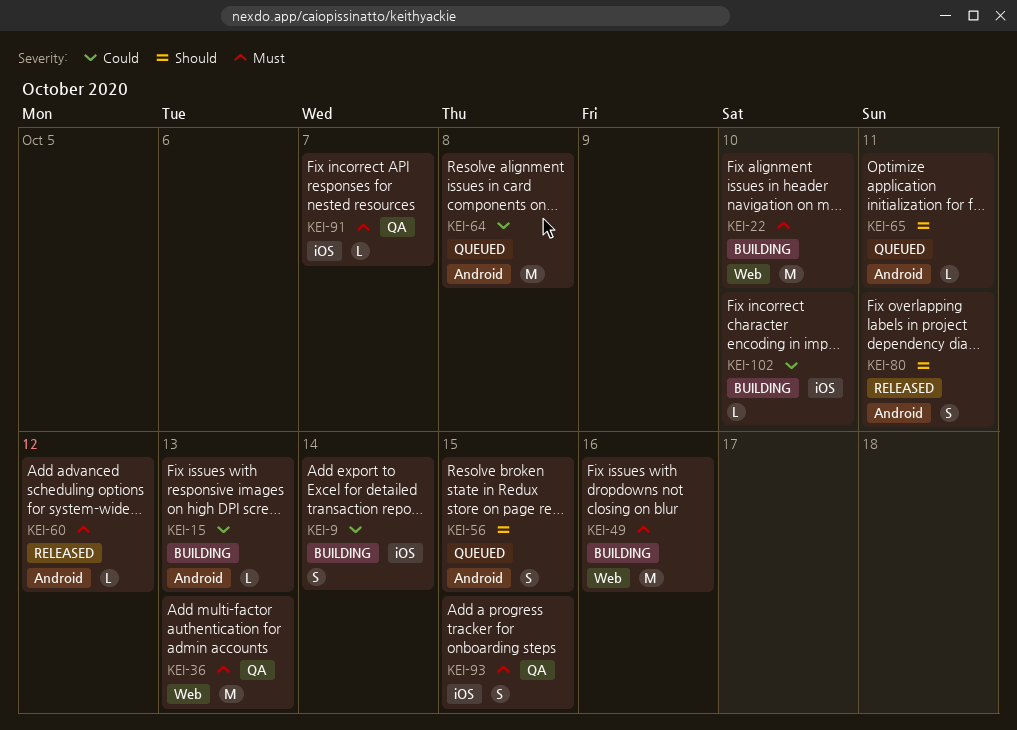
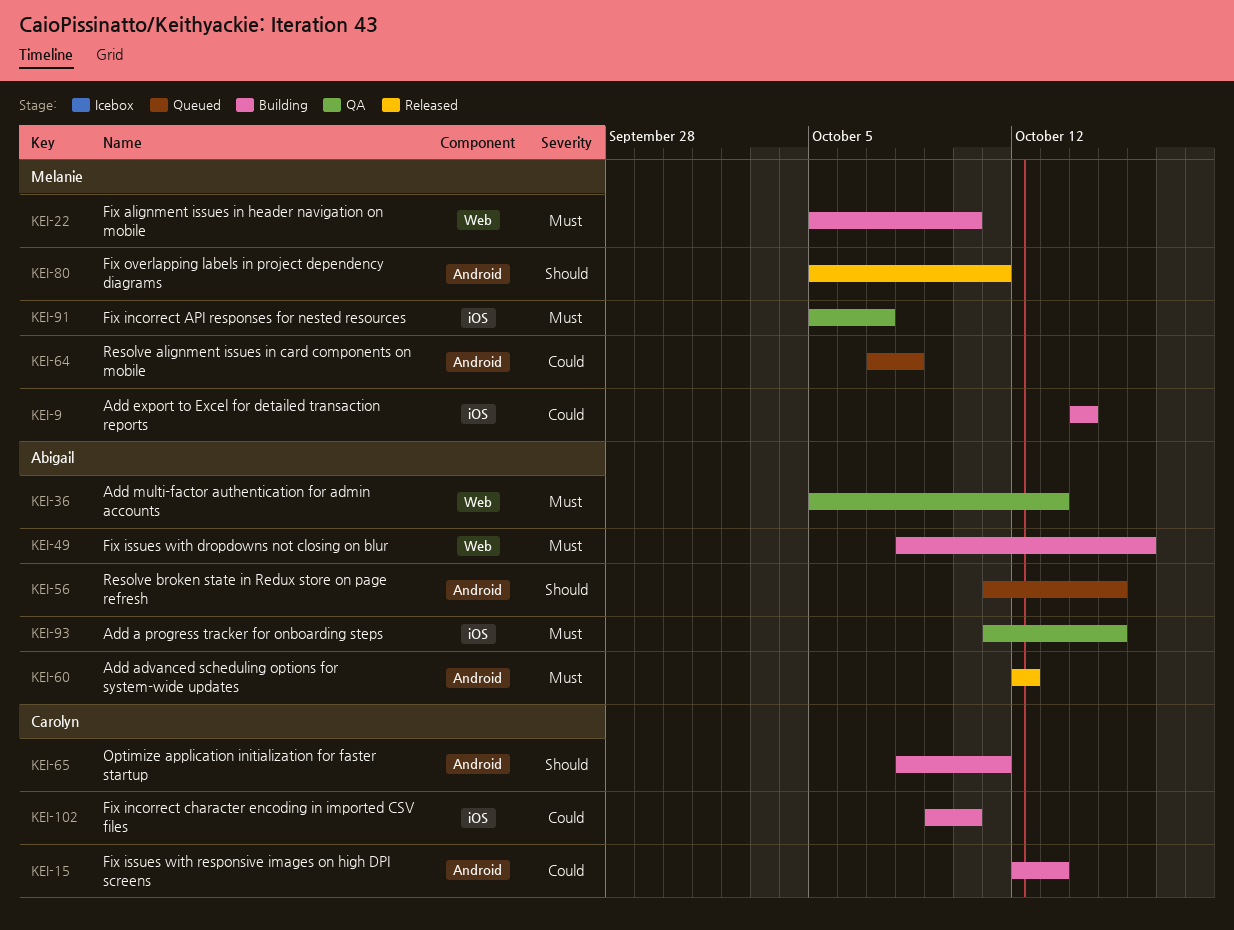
KEI-65, status: Queued -> Building

